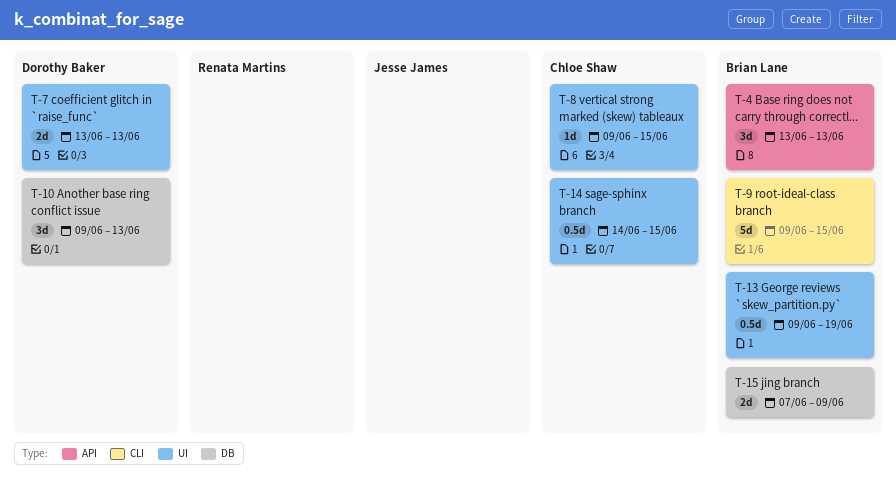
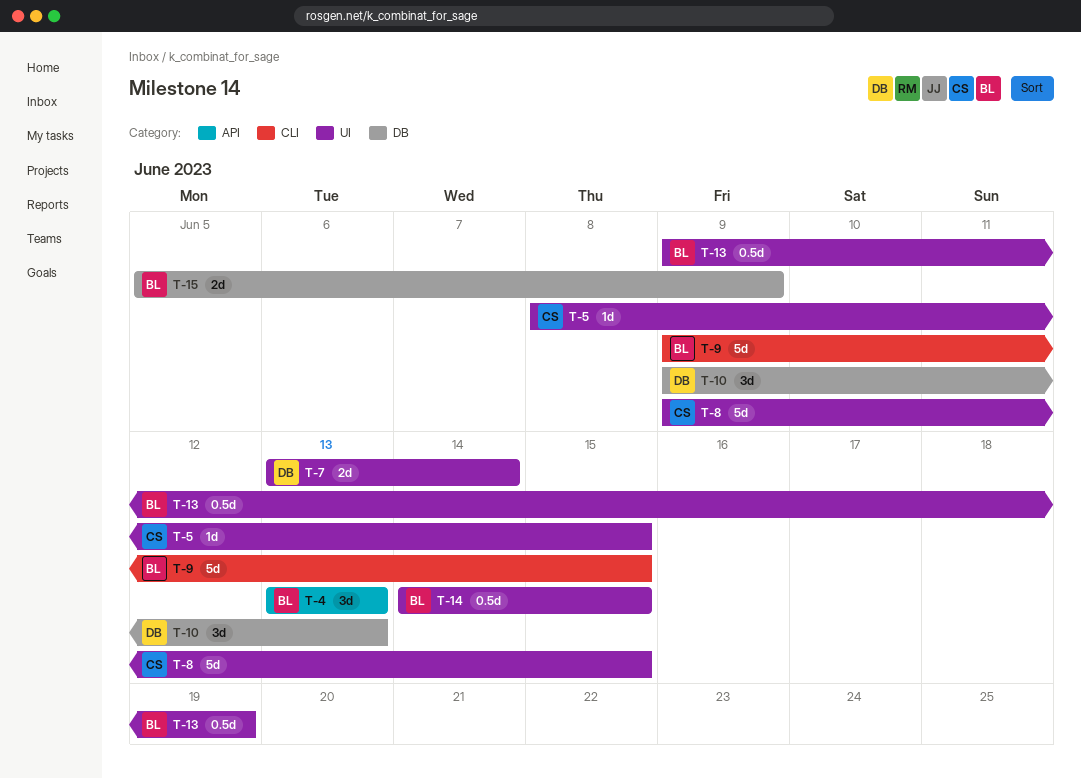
T-5: none -> present
T-7, due: Jun 13 -> Jun 14
T-8, estimate: 1d -> 5d
T-14, owner: Chloe Shaw -> Brian Lane
T-15, start: Jun 7 -> Jun 5

